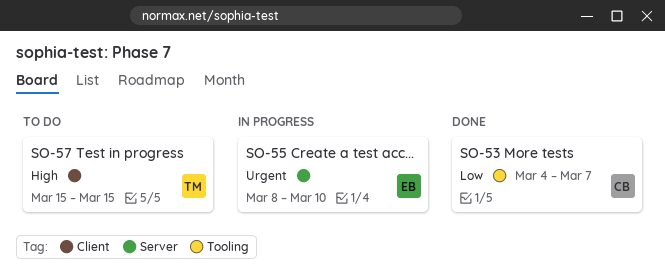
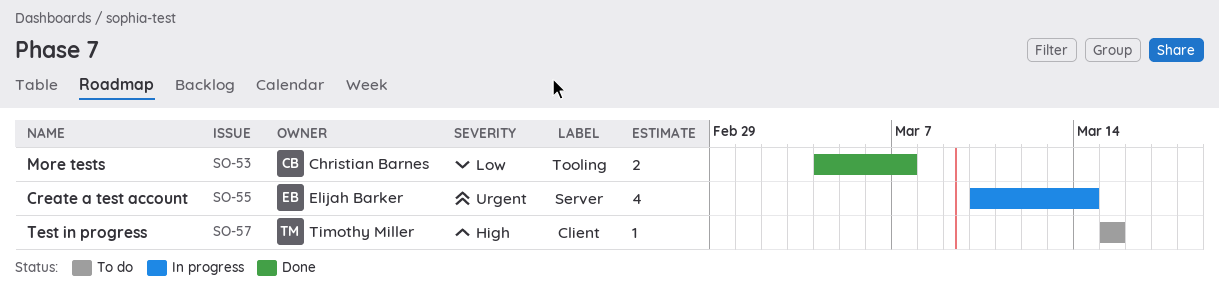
SO-55, start: Mar 8 -> Mar 10
SO-55, due: Mar 10 -> Mar 14

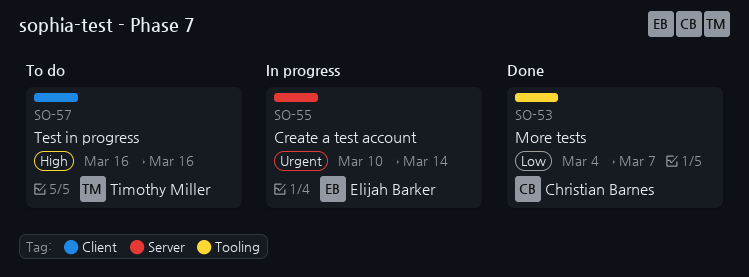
SO-57, start: Mar 15 -> Mar 16
SO-57, due: Mar 15 -> Mar 16

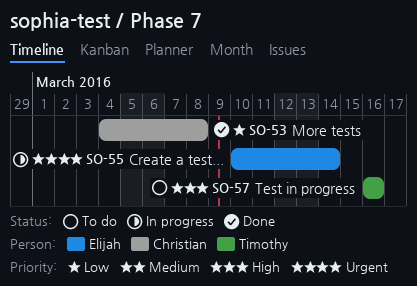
SO-53, due: Mar 7 -> Mar 8

